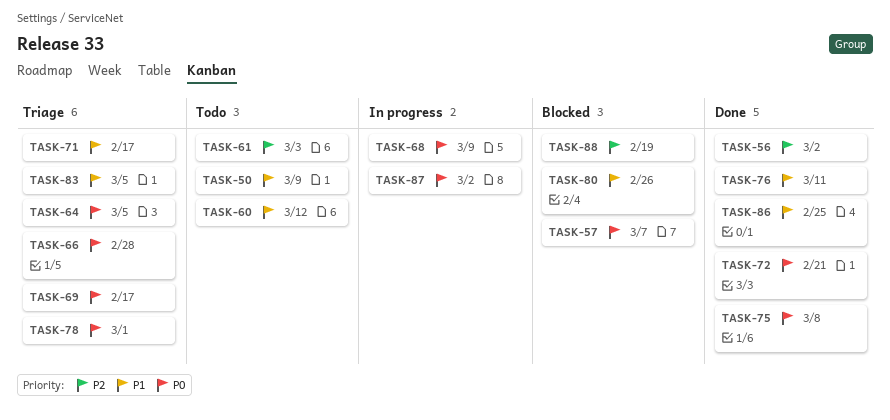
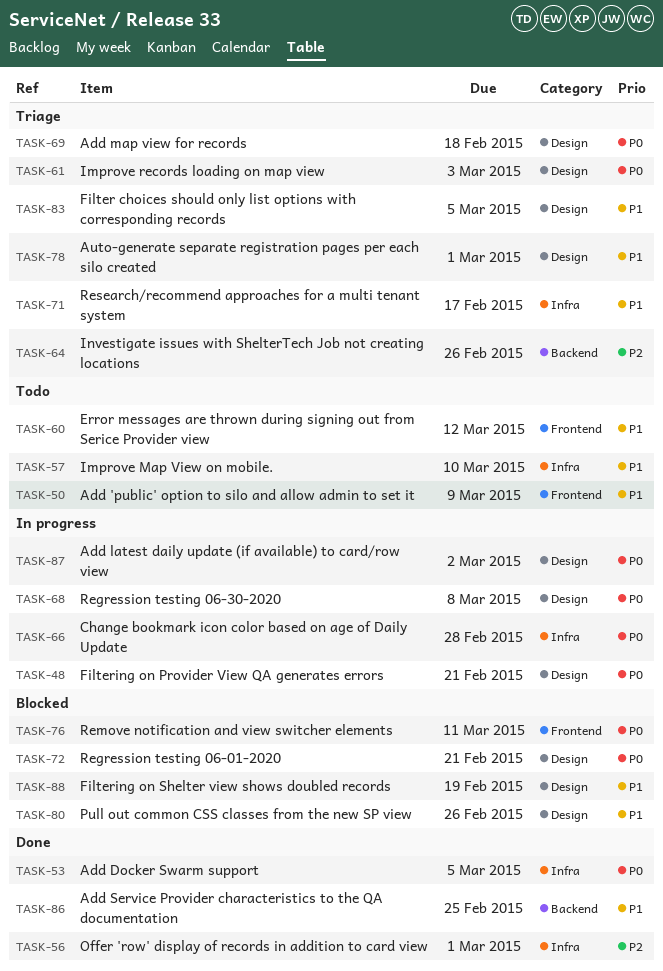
TASK-48: none -> present
TASK-53: none -> present
TASK-56, due: Mar 2 -> Mar 1
TASK-57, status: Blocked -> Todo
TASK-57, priority: P0 -> P1
TASK-57, due: Mar 7 -> Mar 10
TASK-61, status: Todo -> Triage
TASK-61, priority: P2 -> P0
TASK-64, priority: P0 -> P2
TASK-64, due: Mar 5 -> Feb 26
TASK-66, status: Triage -> In progress
TASK-68, due: Mar 9 -> Mar 8
TASK-69, due: Feb 17 -> Feb 18
TASK-72, status: Done -> Blocked
TASK-75: present -> none
TASK-76, status: Done -> Blocked
TASK-76, priority: P1 -> P0
TASK-78, priority: P0 -> P1
TASK-88, priority: P2 -> P1

